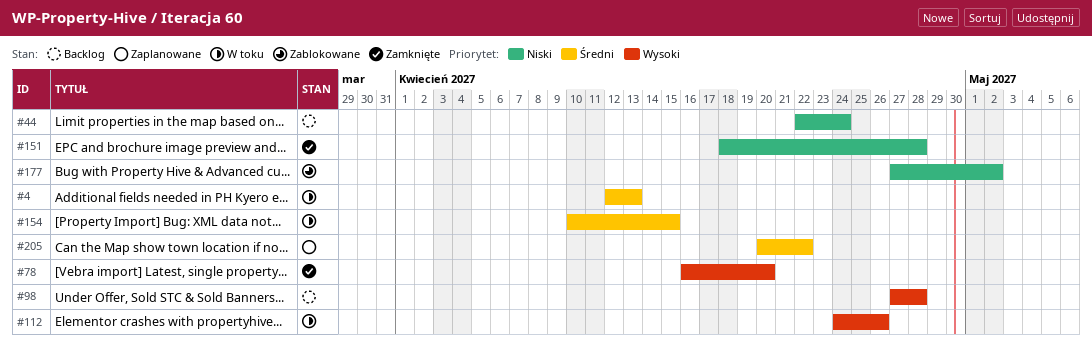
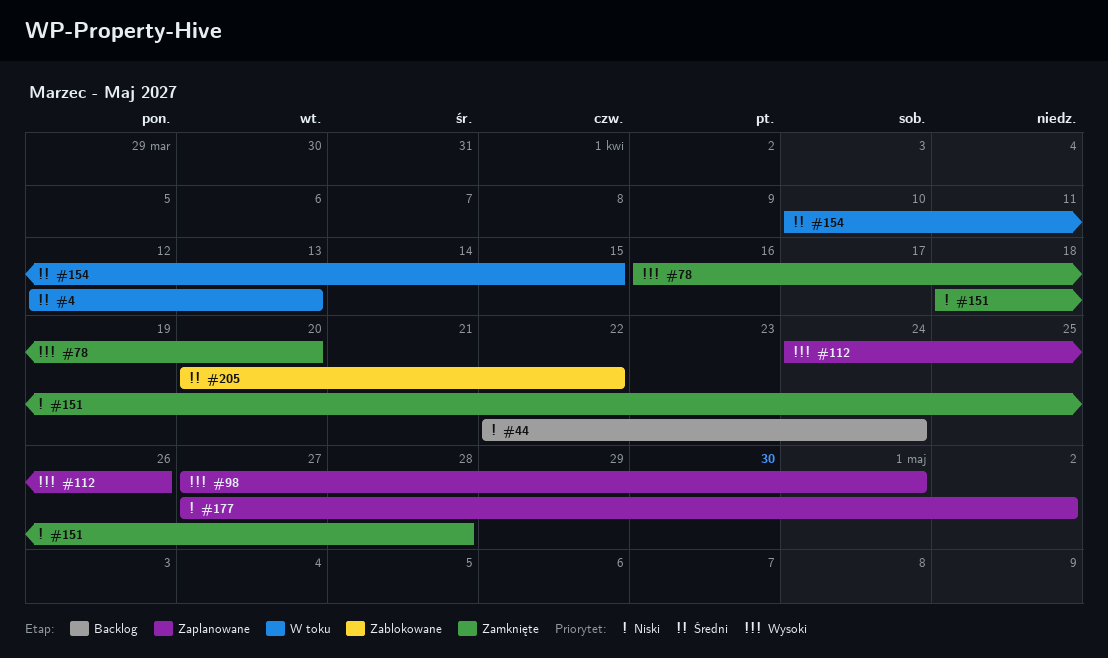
#98, status: Backlog -> Zaplanowane
#98, due: Apr 28 -> May 1
#112, status: W toku -> Zaplanowane
#177, status: Zablokowane -> Zaplanowane
#205, status: Zaplanowane -> Zablokowane

